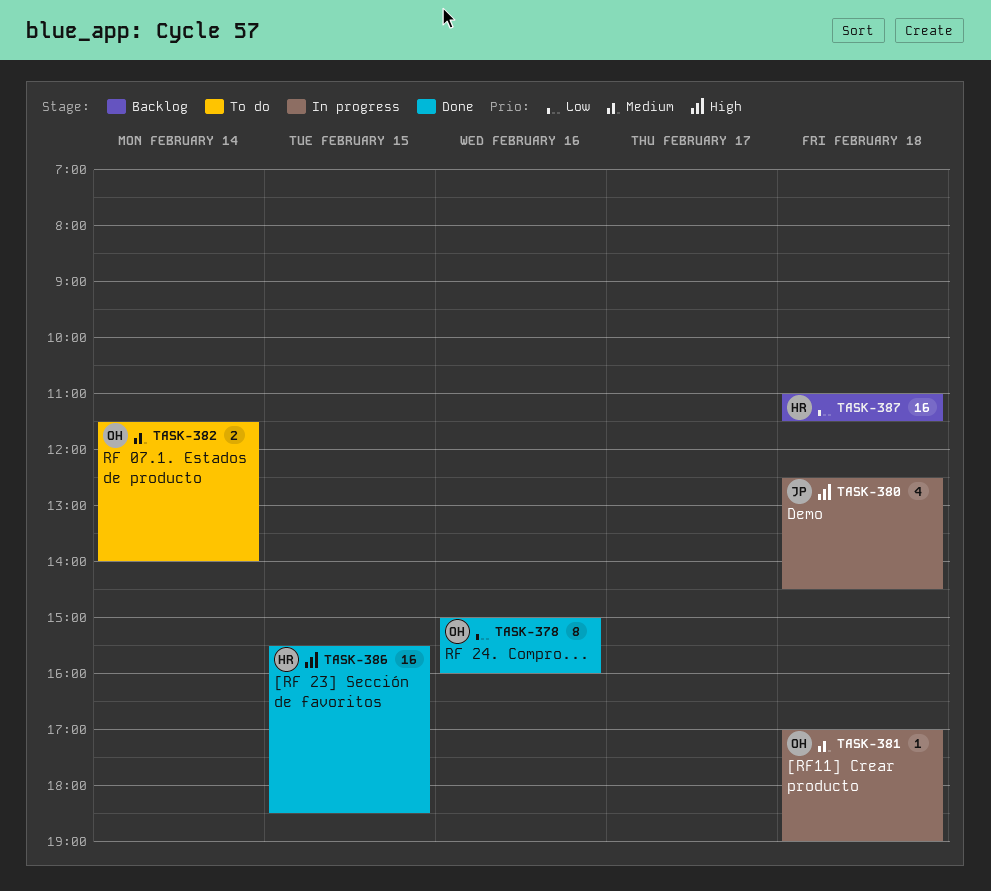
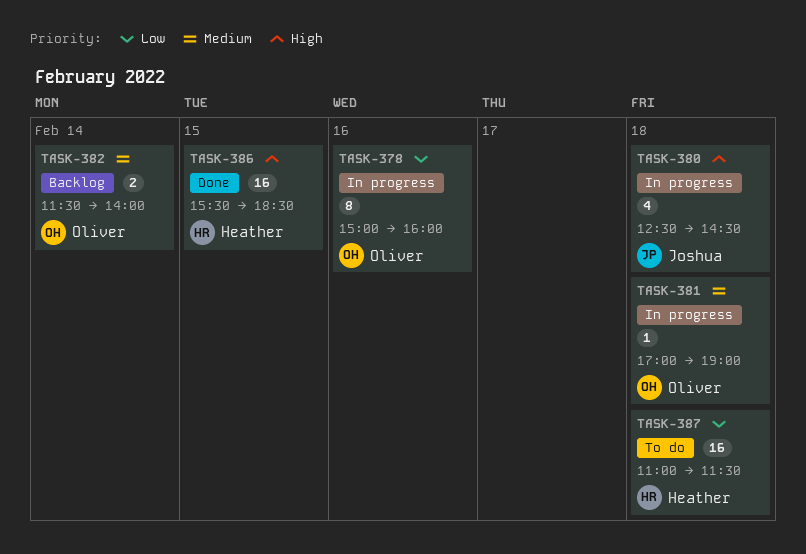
TASK-378, status: Done -> In progress
TASK-382, status: To do -> Backlog
TASK-387, status: Backlog -> To do

